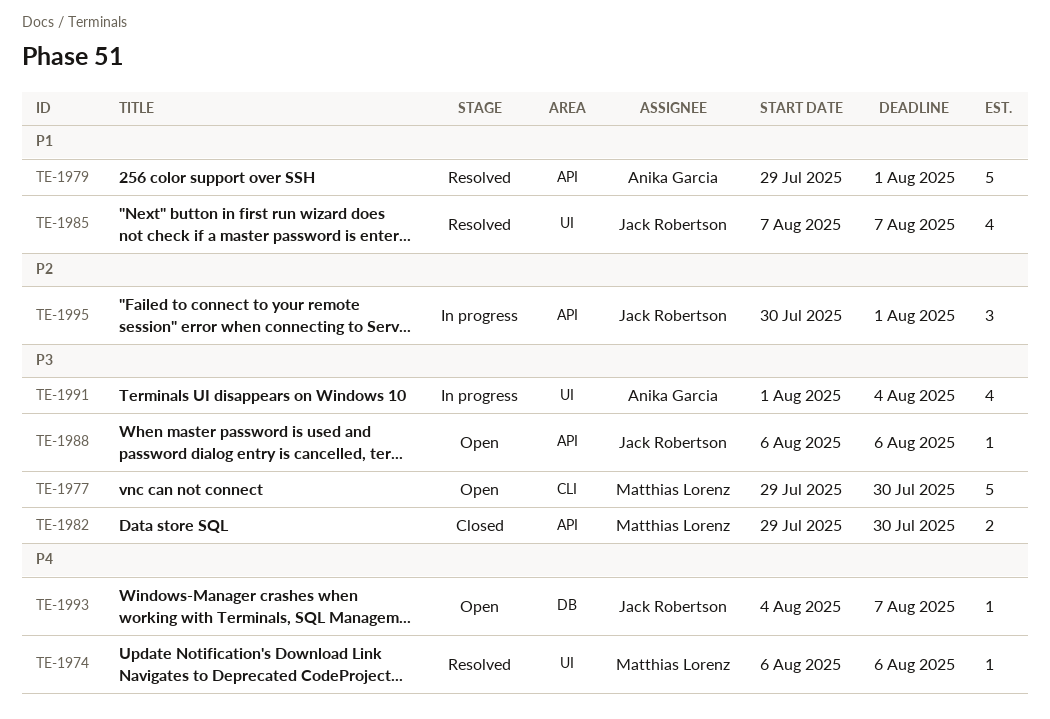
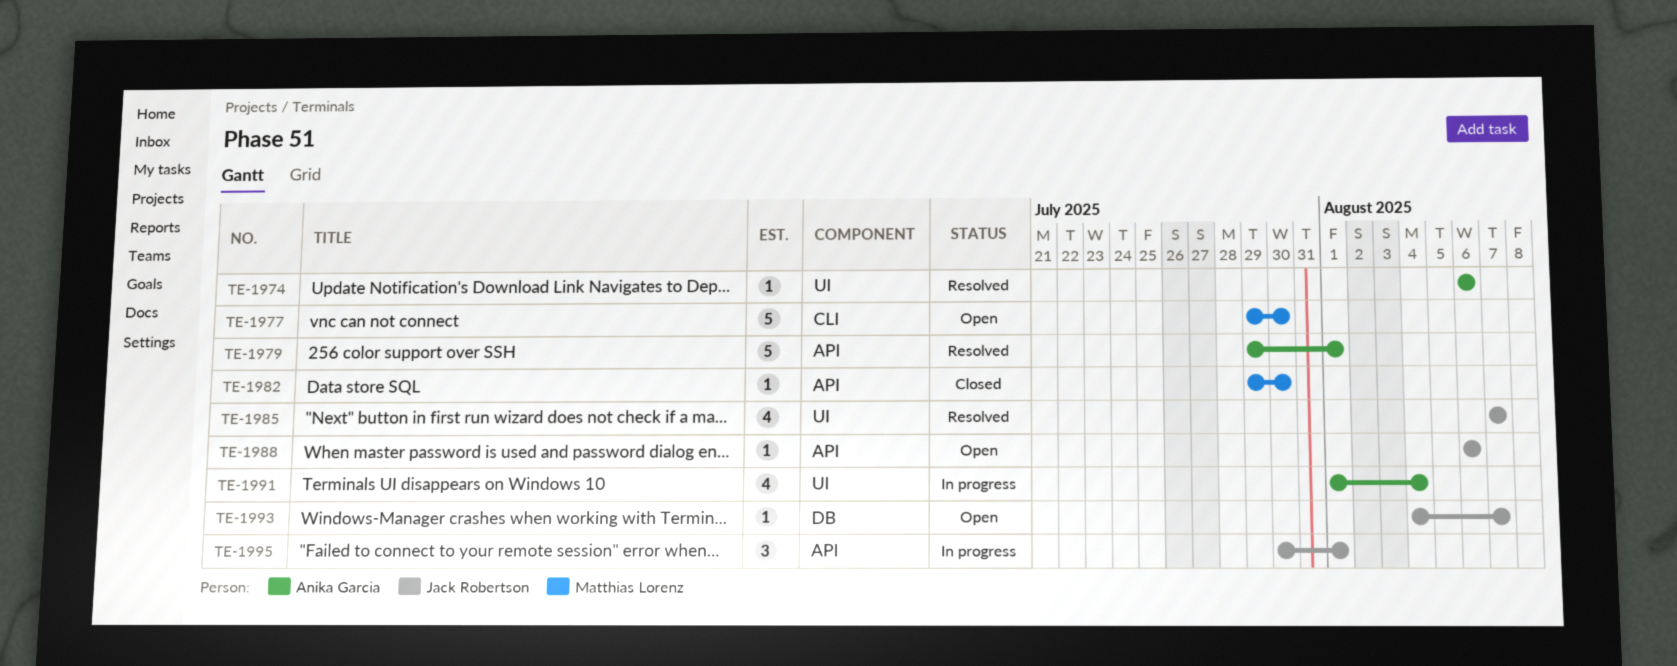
TE-1974, owner: Matthias Lorenz -> Anika Garcia
TE-1982, estimate: 2 -> 1

